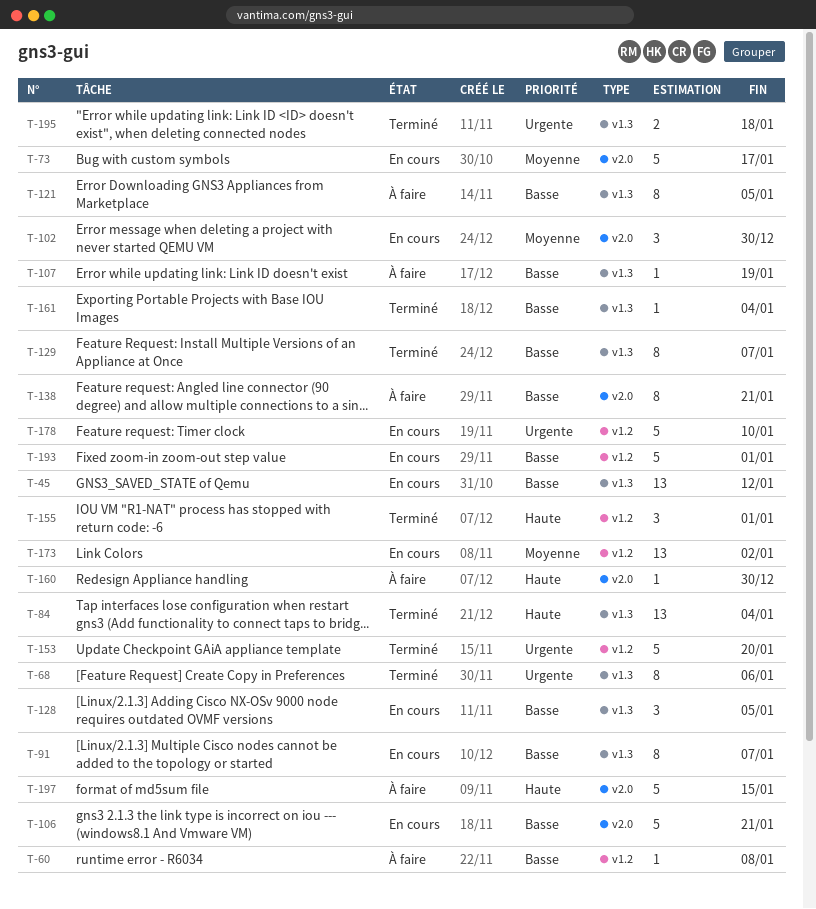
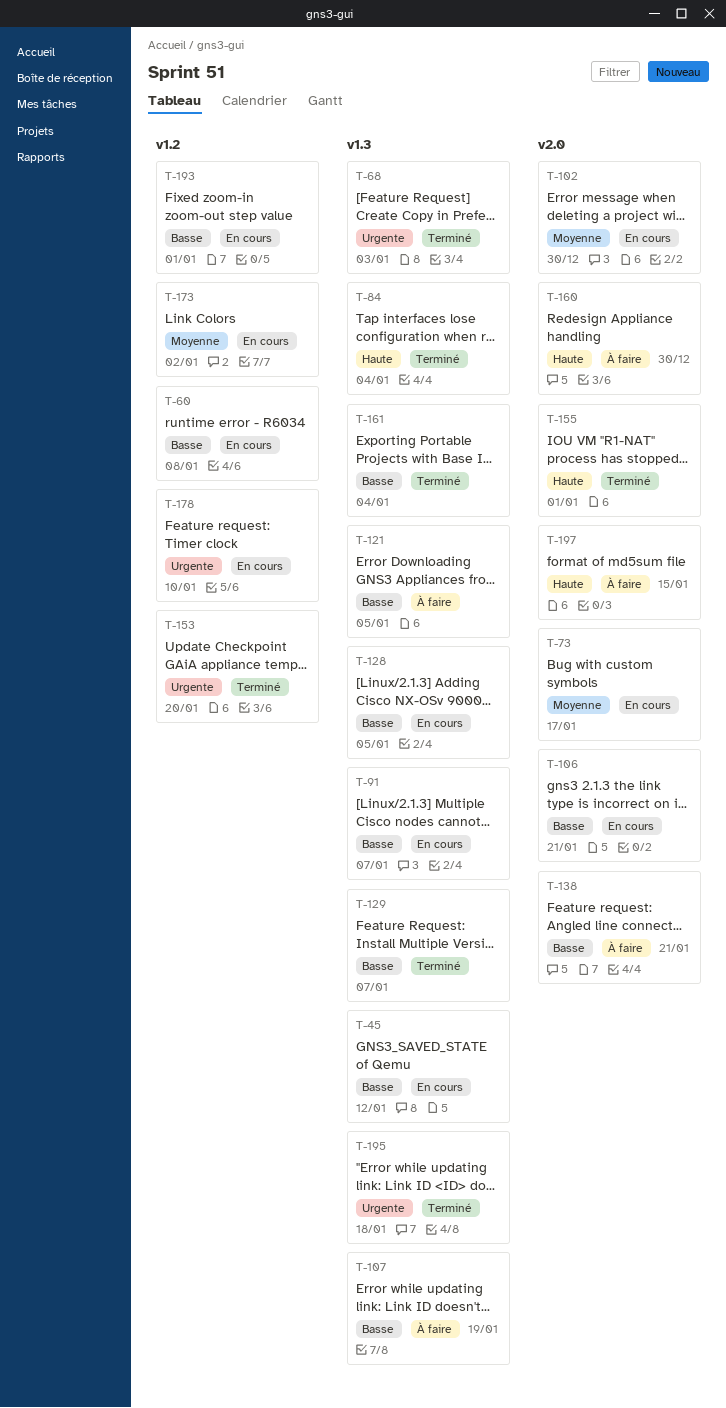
T-60, status: À faire -> En cours
T-68, due: Jan 6 -> Jan 3
T-155, label: v1.2 -> v2.0

